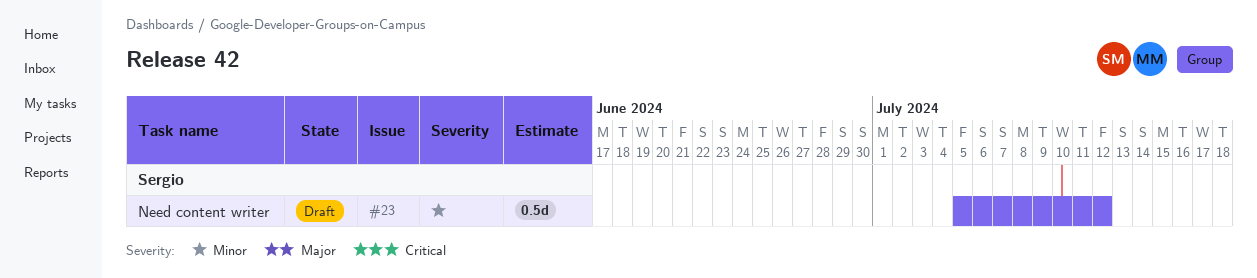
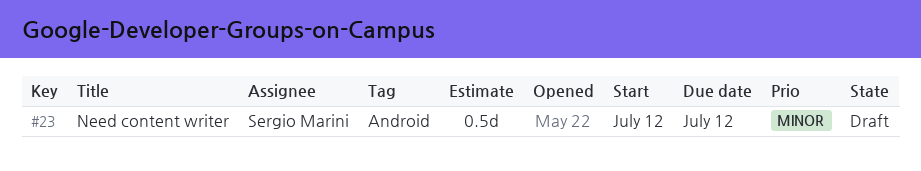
#23, start: Jul 5 -> Jul 12

